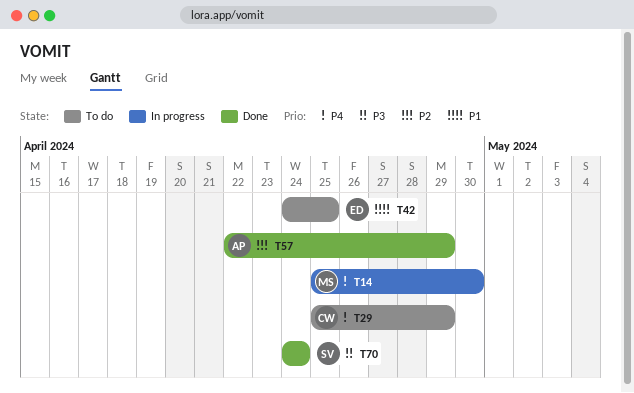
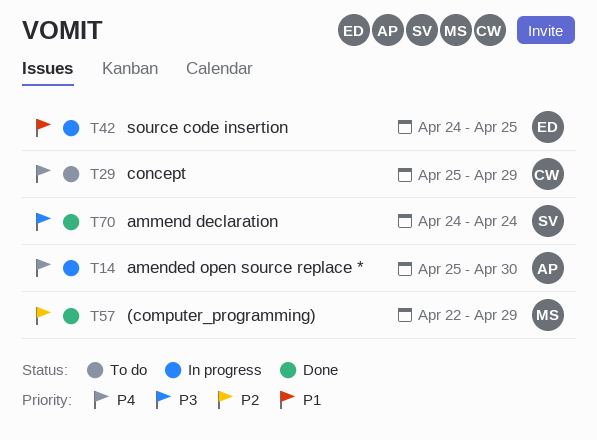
T14, owner: MS -> AP
T42, status: To do -> In progress
T57, owner: AP -> MS

